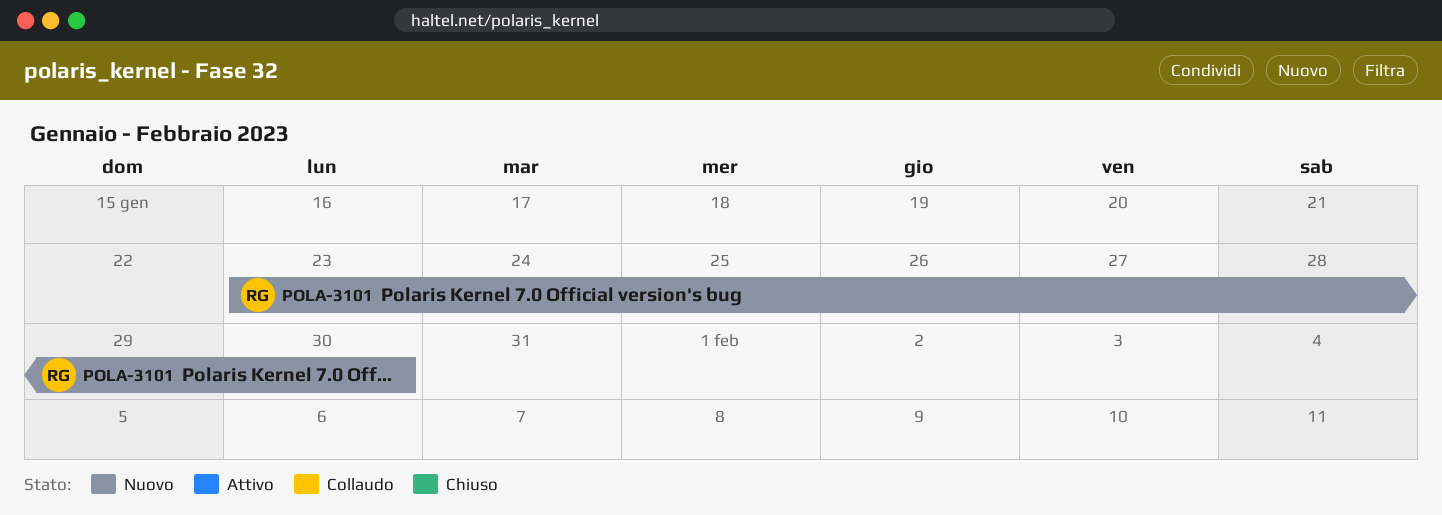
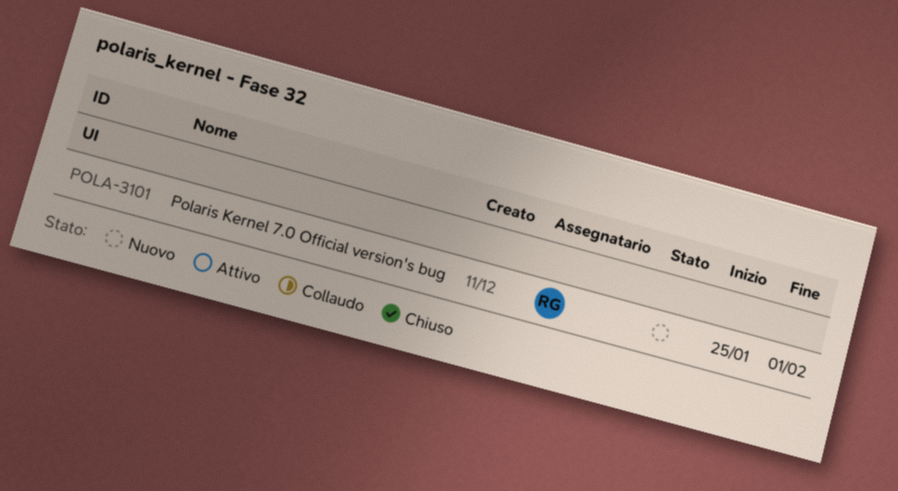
POLA-3101, start: Jan 23 -> Jan 25
POLA-3101, due: Jan 30 -> Feb 1

